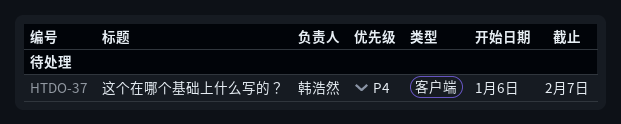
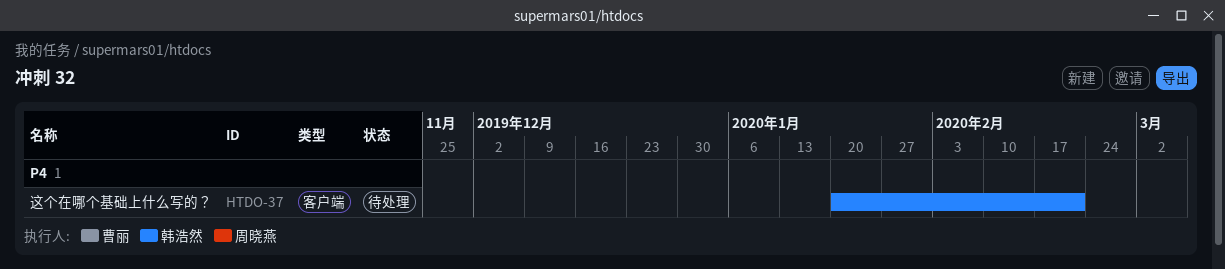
HTDO-37, start: Jan 6 -> Jan 20
HTDO-37, due: Feb 7 -> Feb 21

